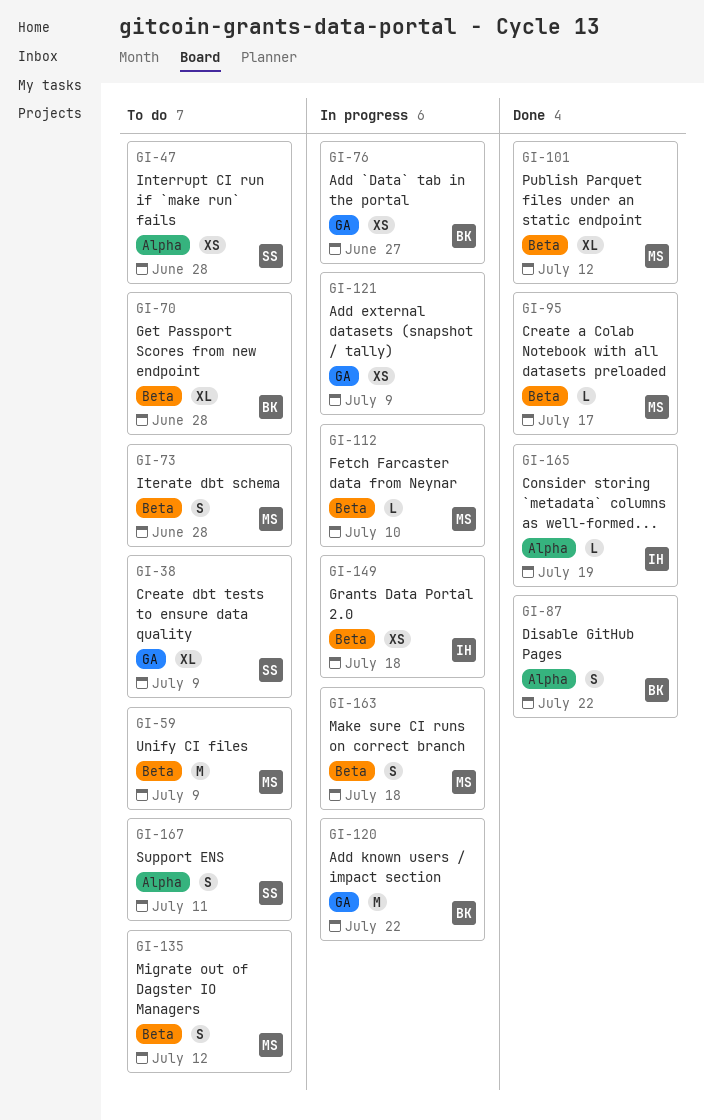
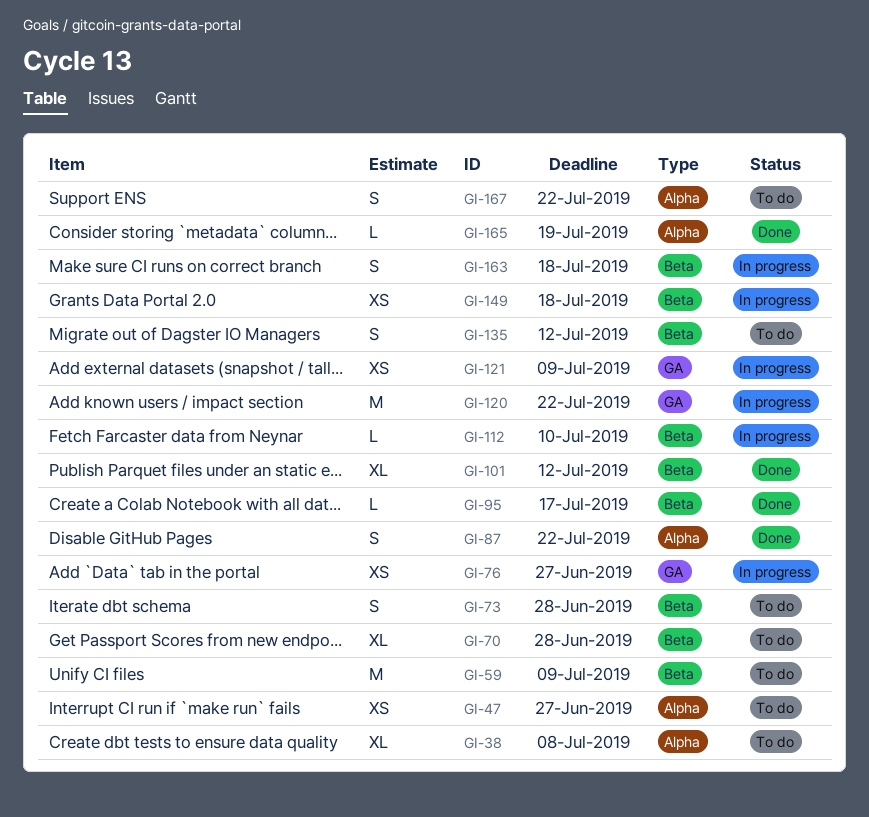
GI-38, label: GA -> Alpha
GI-38, due: Jul 9 -> Jul 8
GI-47, due: Jun 28 -> Jun 27
GI-167, due: Jul 11 -> Jul 22

